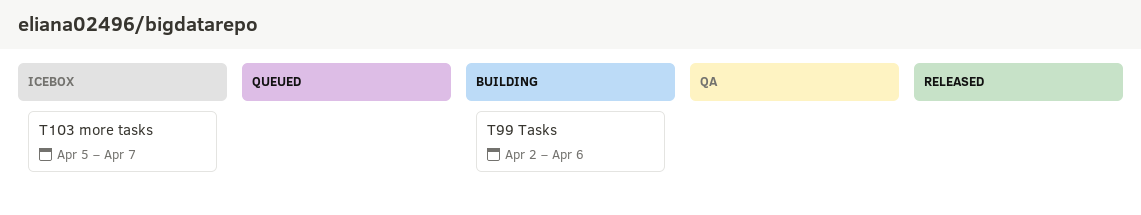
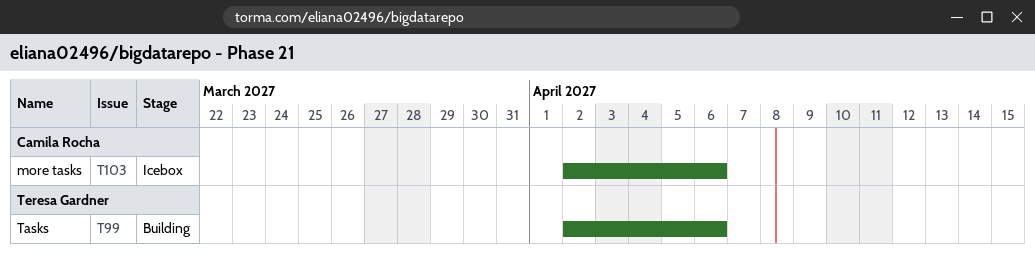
T103, start: Apr 5 -> Apr 2
T103, due: Apr 7 -> Apr 6

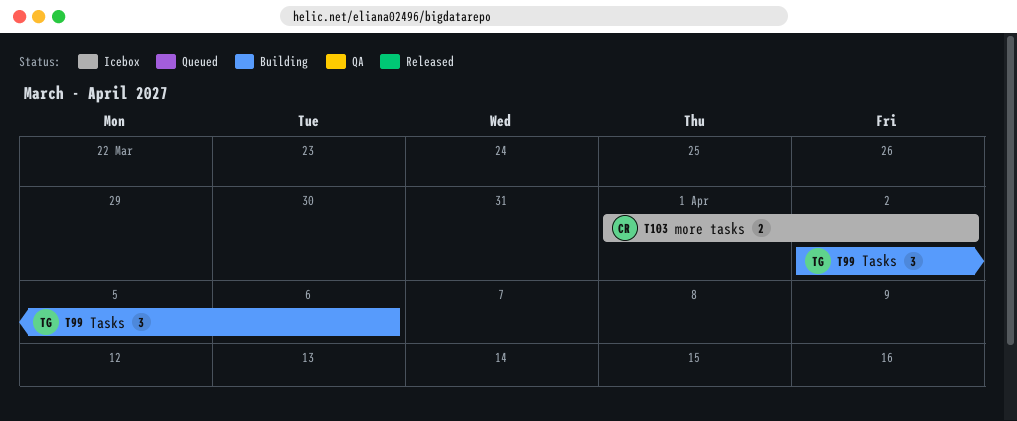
T103, start: Apr 2 -> Apr 1
T103, due: Apr 6 -> Apr 2

